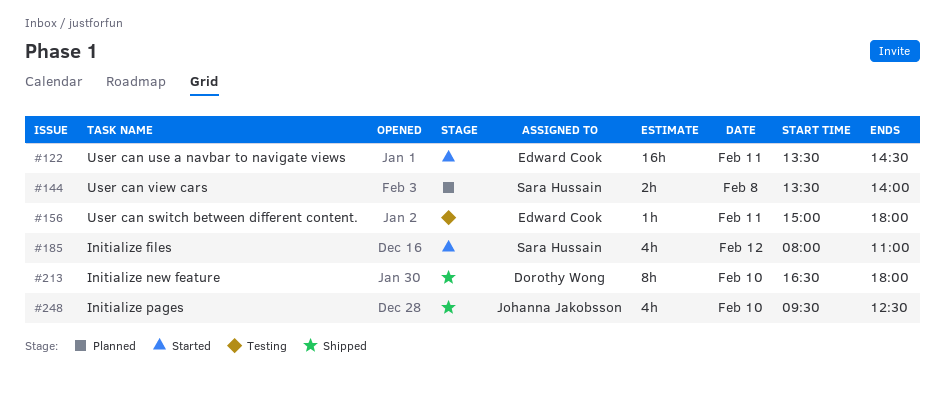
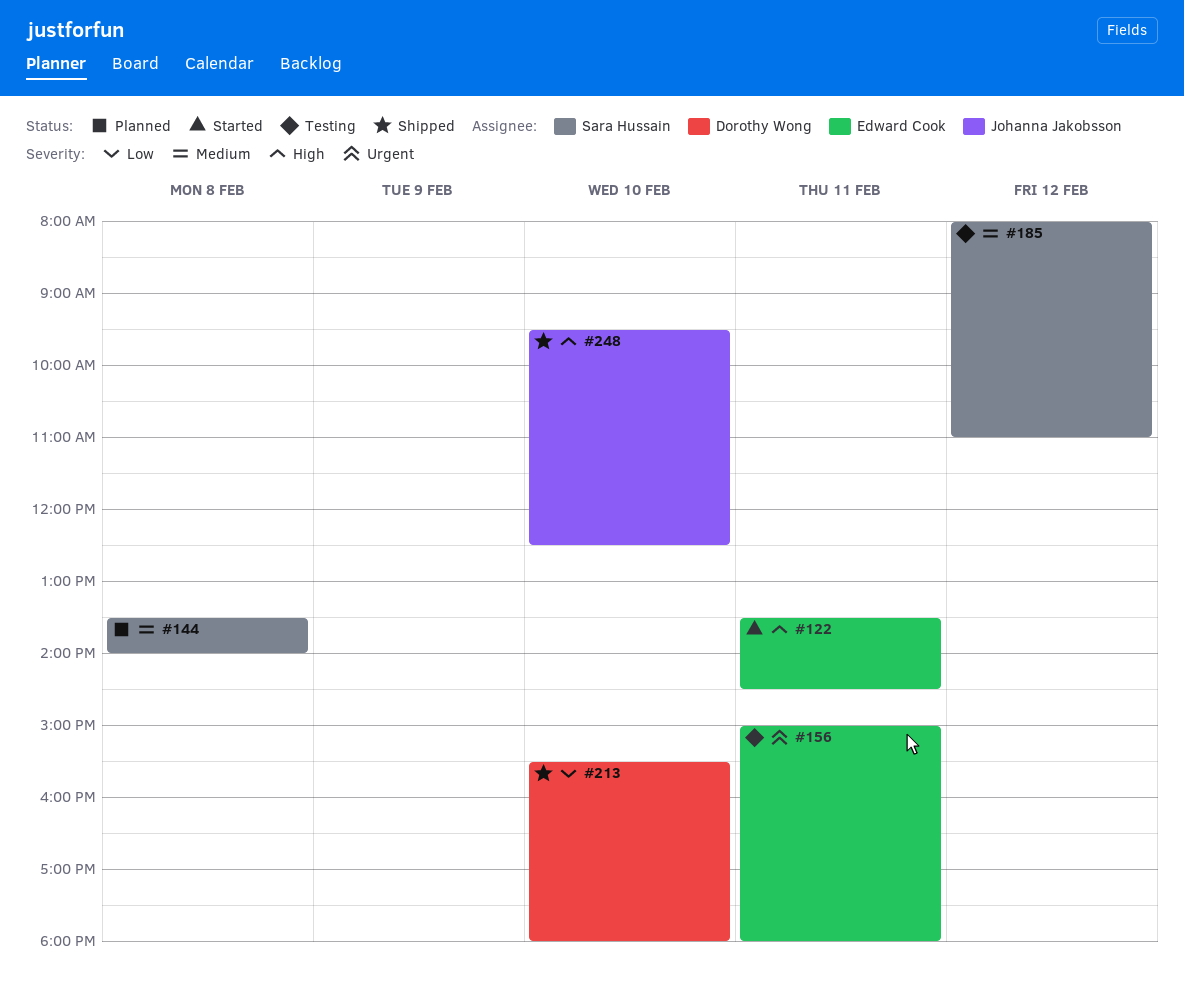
#185, status: Started -> Testing
#213, begins: 16:30 -> 15:30

